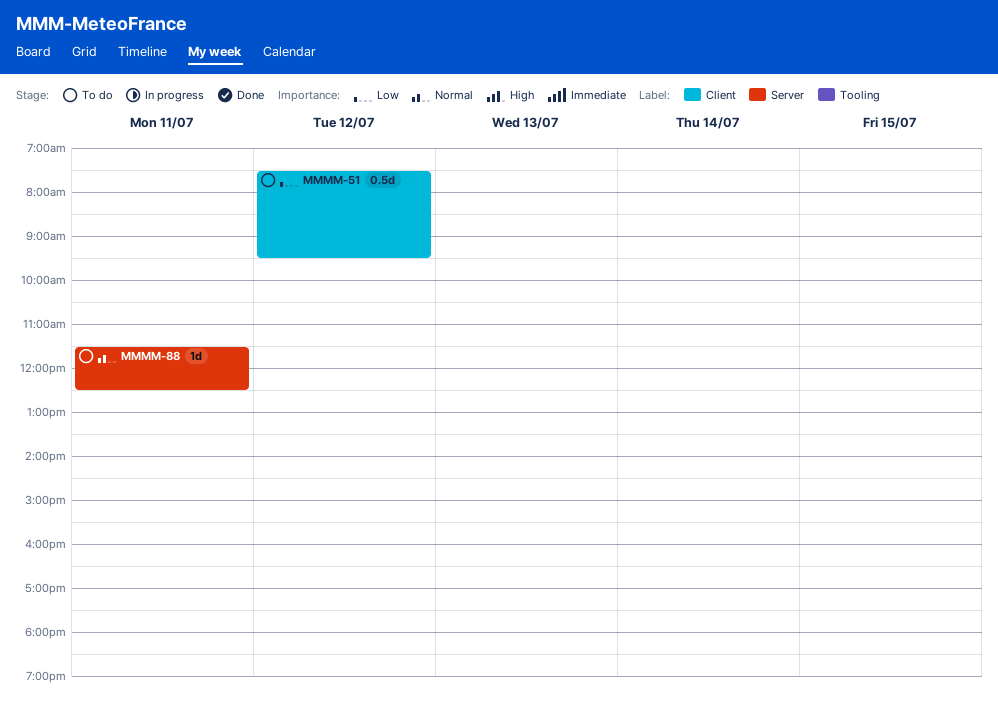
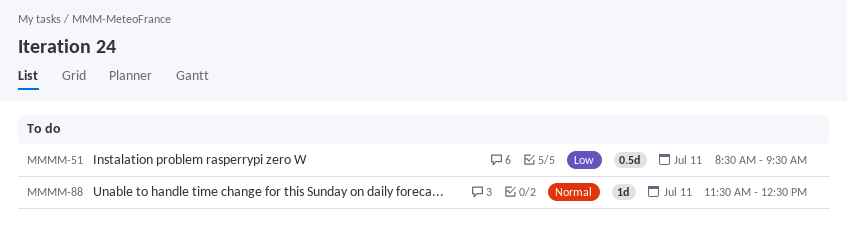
MMMM-51, day: Jul 12 -> Jul 11
MMMM-51, begins: 07:30 -> 08:30

